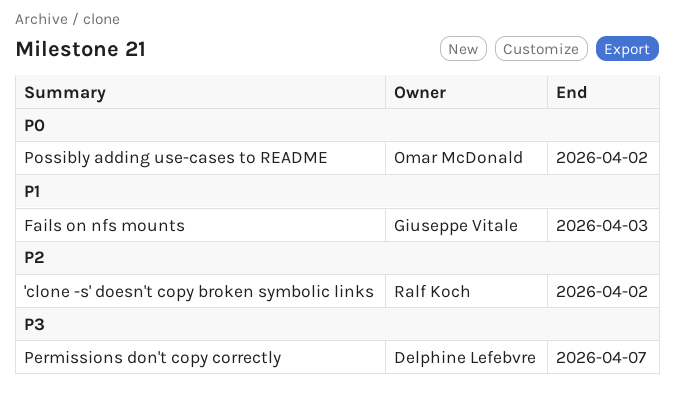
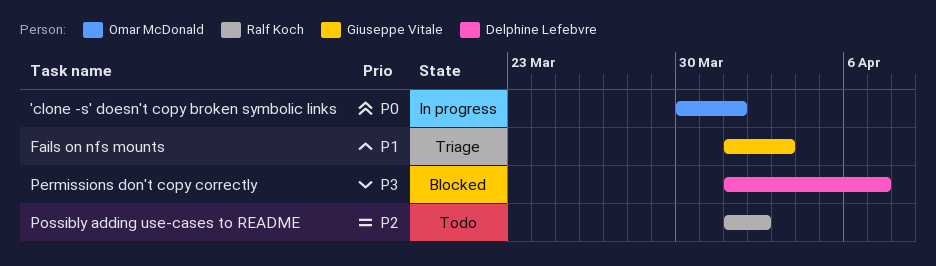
'clone -s' doesn't copy broken symbolic links, owner: Ralf Koch -> Omar McDonald
'clone -s' doesn't copy broken symbolic links, priority: P2 -> P0
'clone -s' doesn't copy broken symbolic links, due: Apr 2 -> Apr 1
Possibly adding use-cases to README, owner: Omar McDonald -> Ralf Koch
Possibly adding use-cases to README, priority: P0 -> P2

